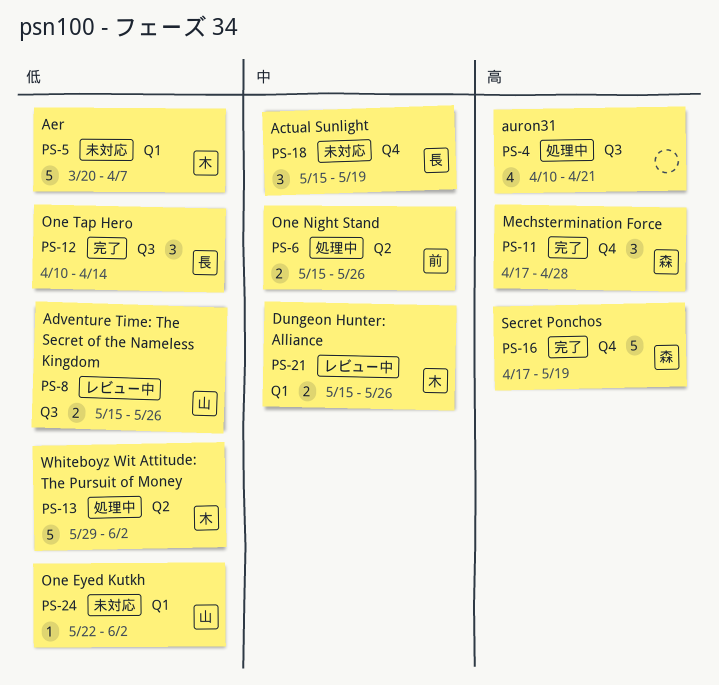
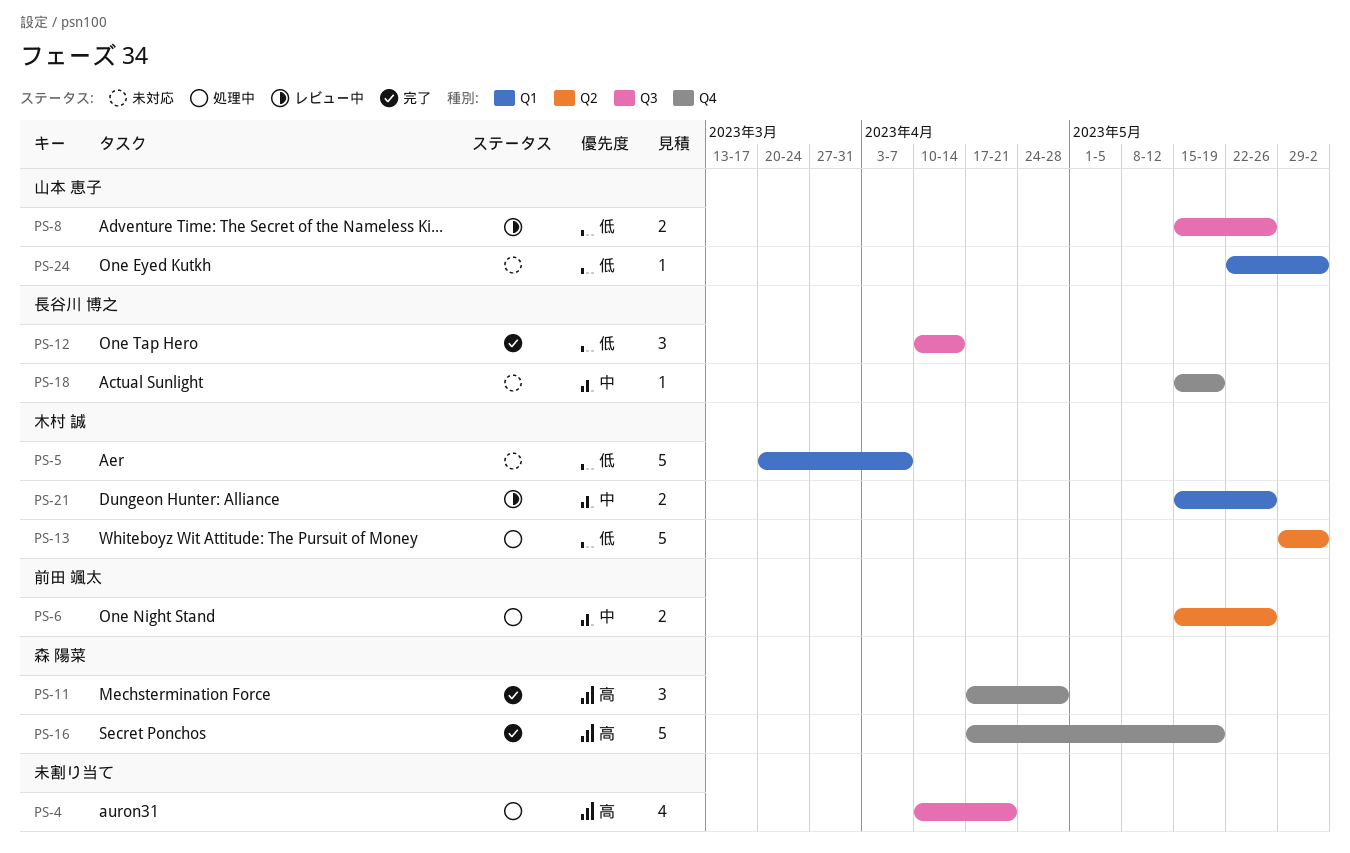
PS-18, estimate: 3 -> 1

